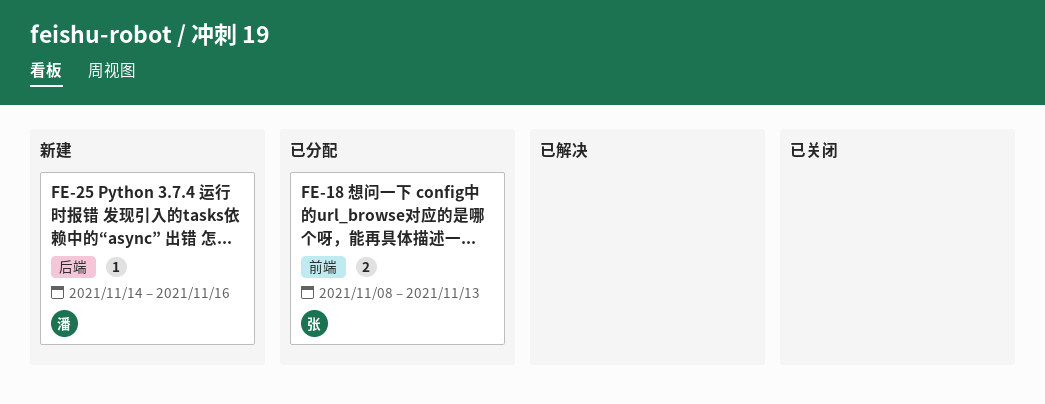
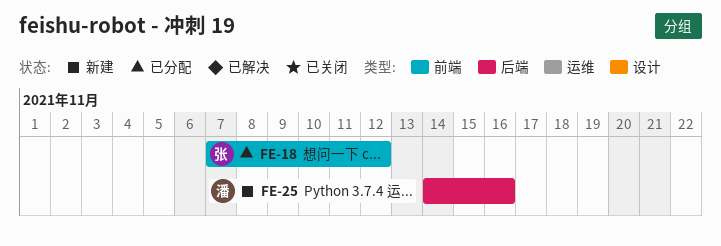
FE-18, start: Nov 8 -> Nov 7
FE-18, due: Nov 13 -> Nov 12

